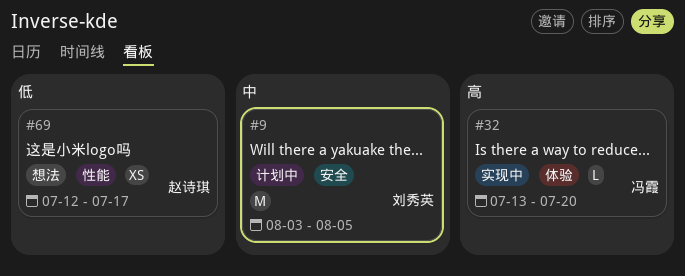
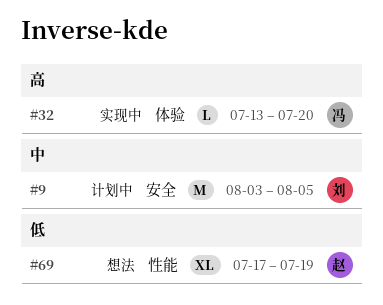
#69, estimate: XS -> XL
#69, start: Jul 12 -> Jul 17
#69, due: Jul 17 -> Jul 19

